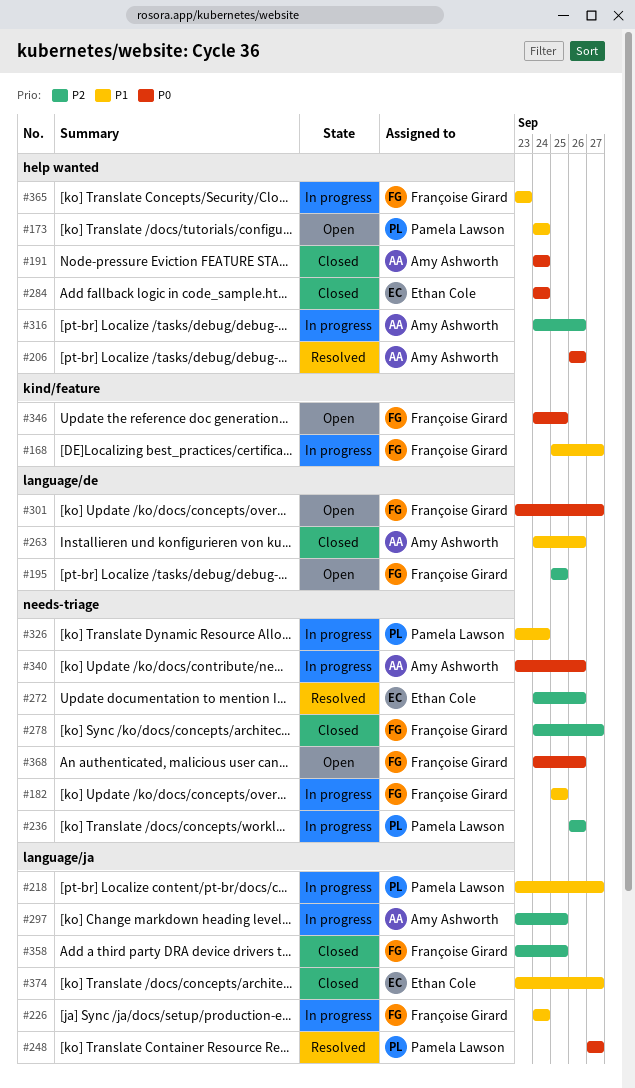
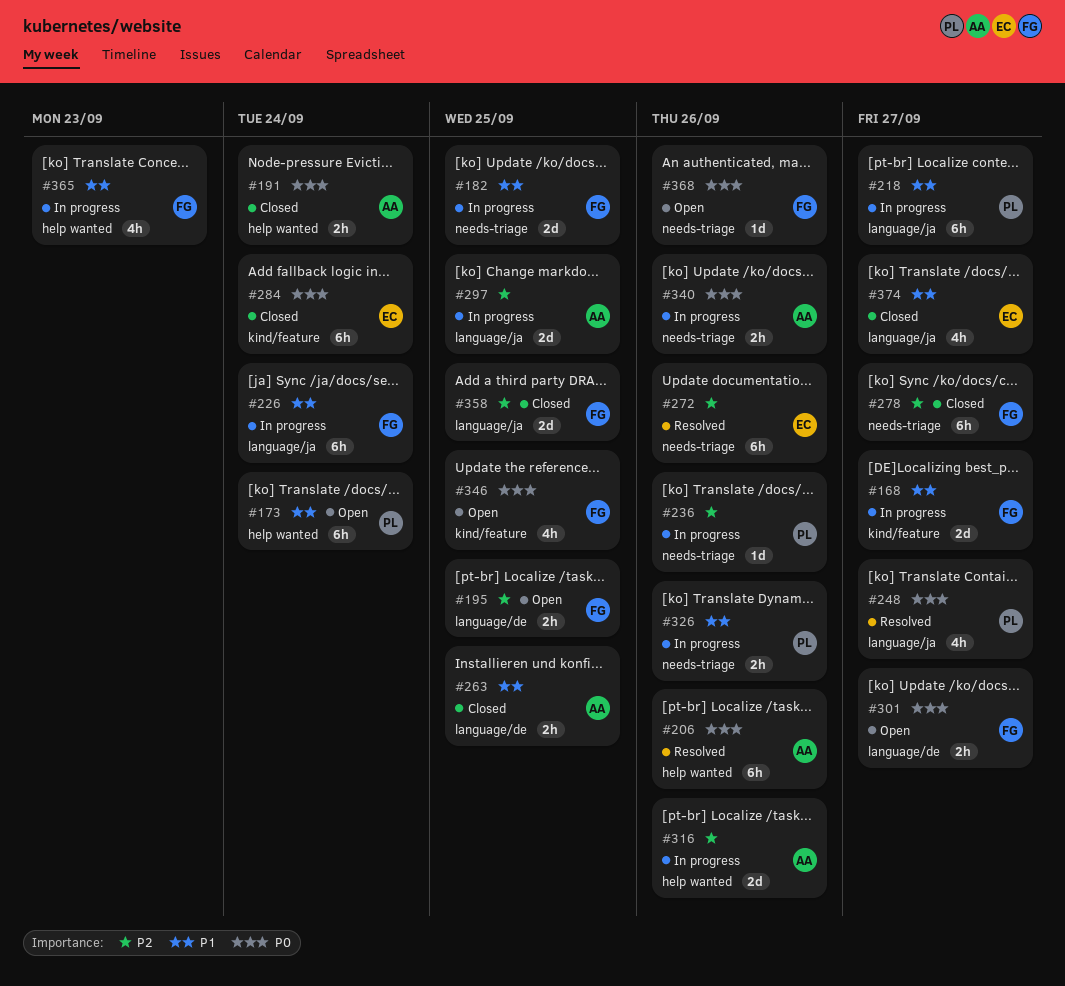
#263, due: Sep 26 -> Sep 25
#284, label: help wanted -> kind/feature
#326, due: Sep 24 -> Sep 26

